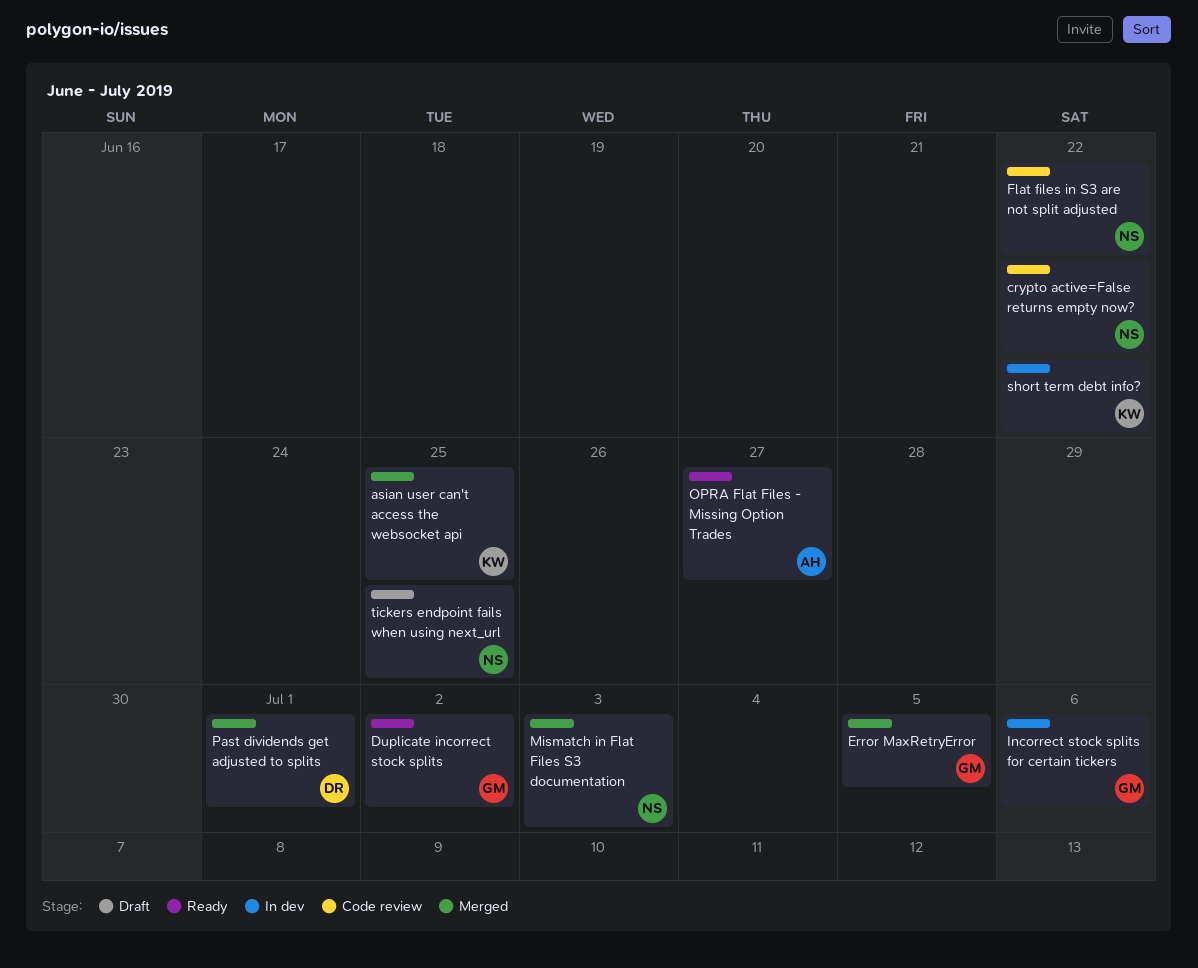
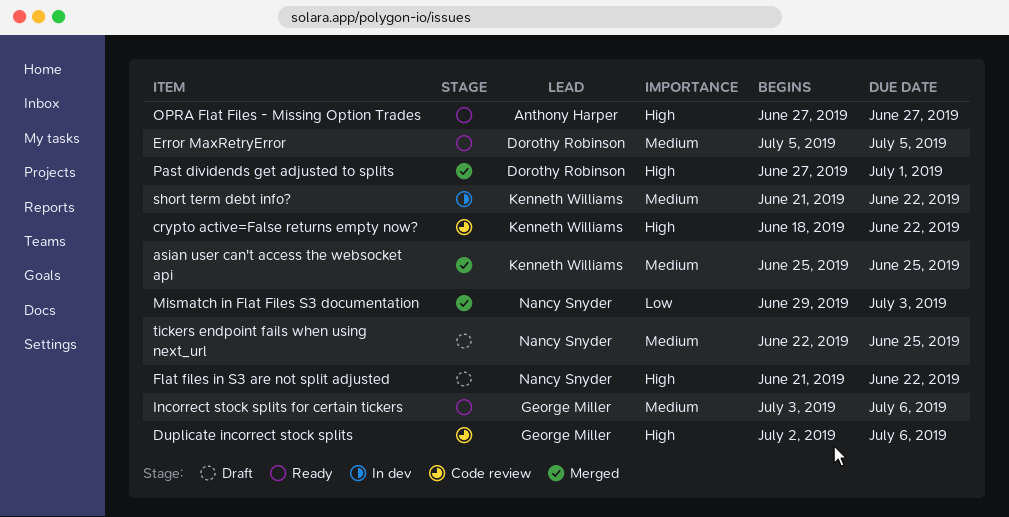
crypto active=False returns empty now?, owner: Nancy Snyder -> Kenneth Williams
Duplicate incorrect stock splits, status: Ready -> Code review
Duplicate incorrect stock splits, due: Jul 2 -> Jul 6
Error MaxRetryError, status: Merged -> Ready
Error MaxRetryError, owner: George Miller -> Dorothy Robinson
Flat files in S3 are not split adjusted, status: Code review -> Draft
Incorrect stock splits for certain tickers, status: In dev -> Ready

